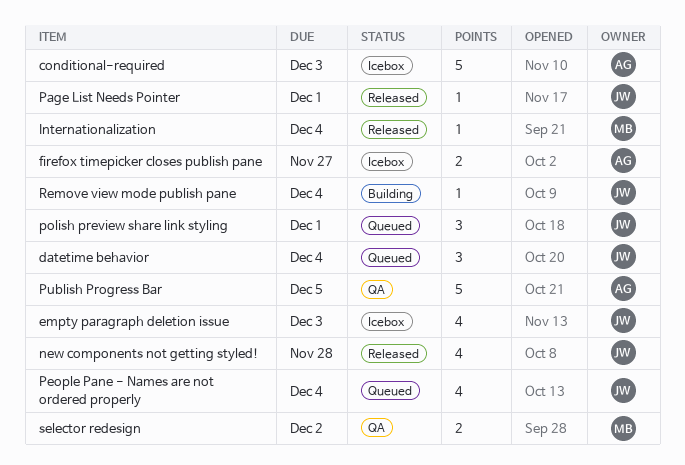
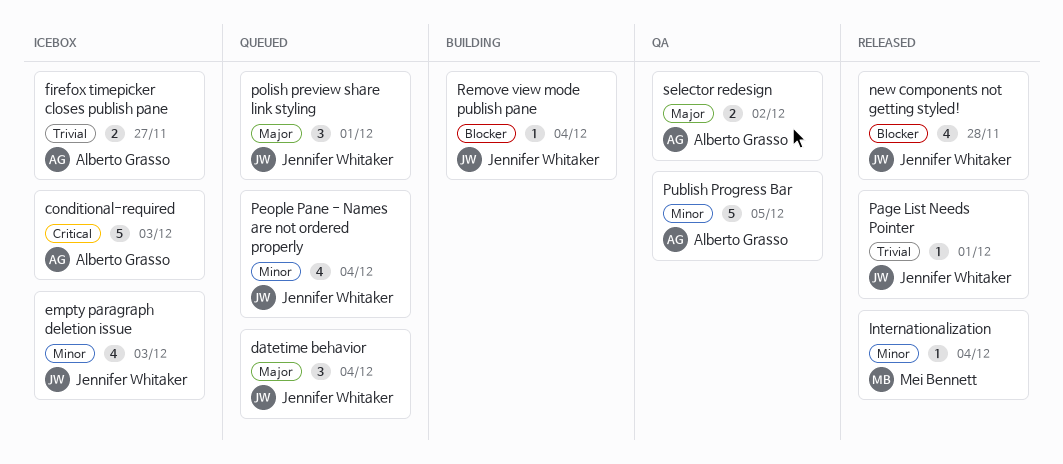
selector redesign, owner: Mei Bennett -> Alberto Grasso

